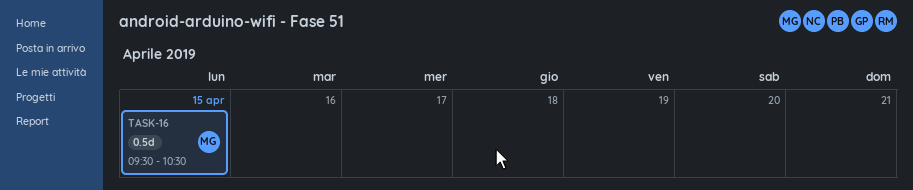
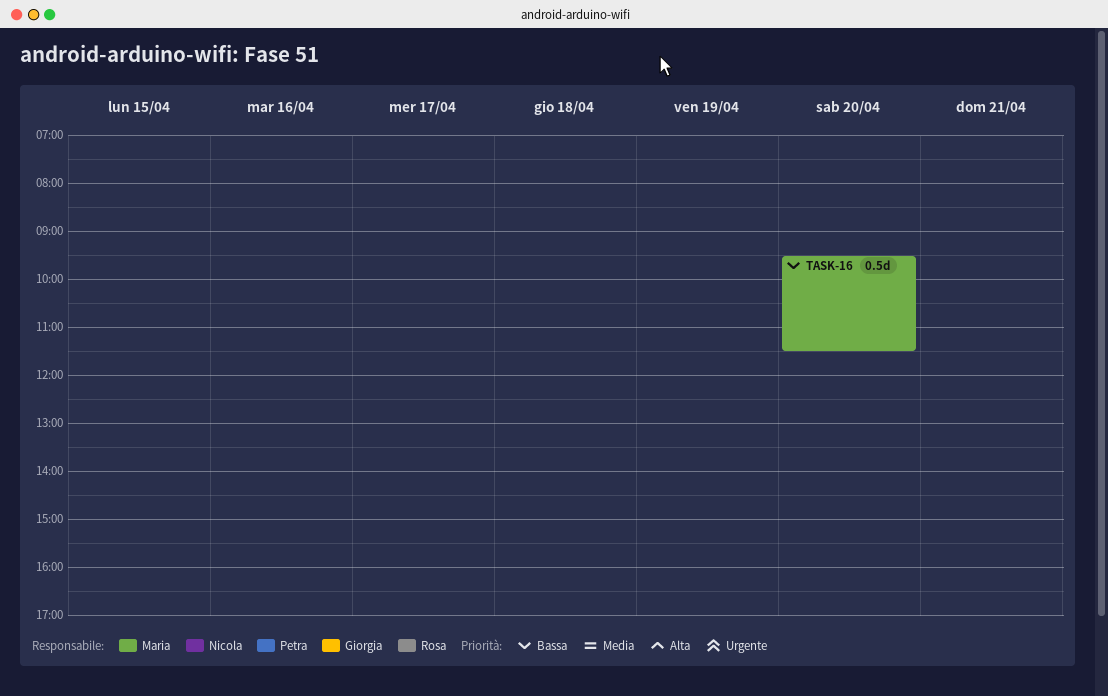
TASK-16, day: Apr 15 -> Apr 20
TASK-16, ends: 10:30 -> 11:30

